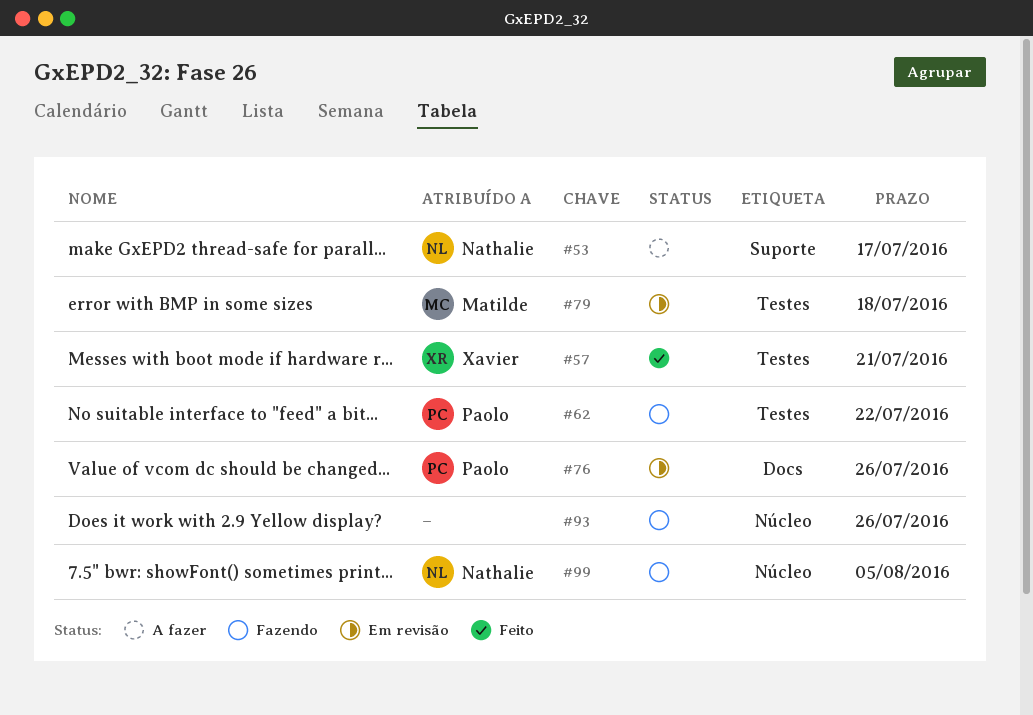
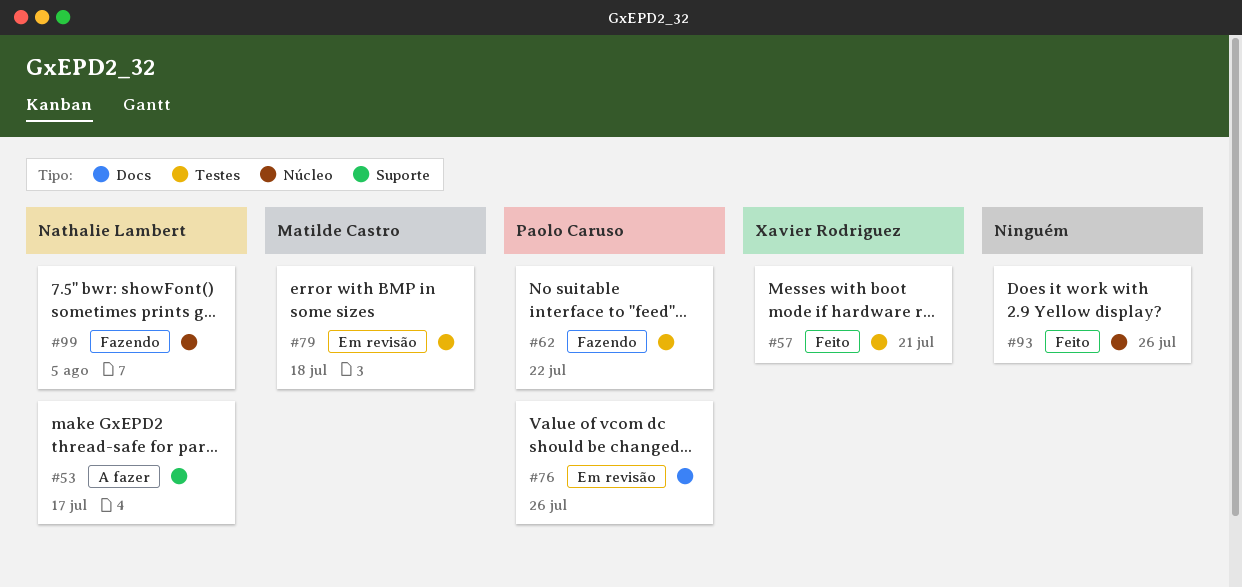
#93, status: Fazendo -> Feito

